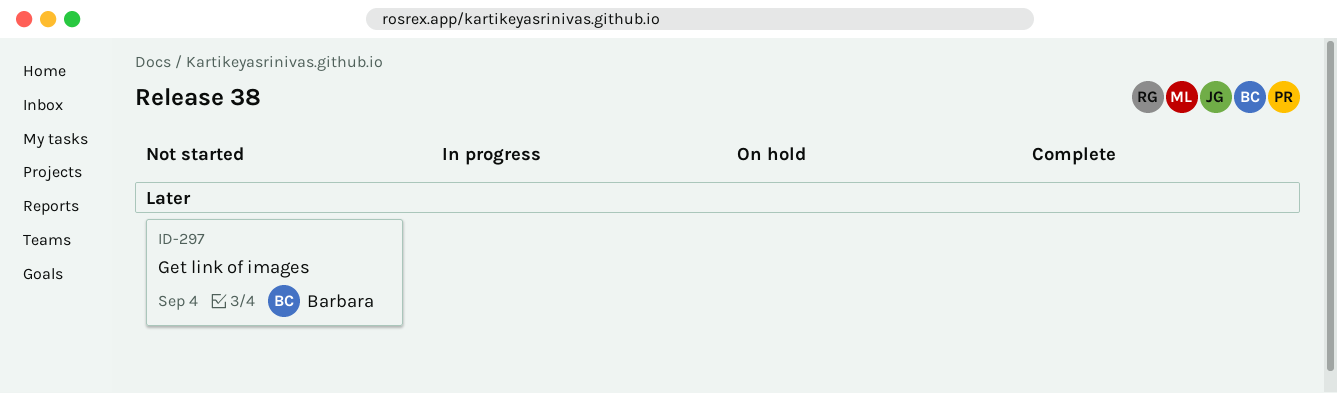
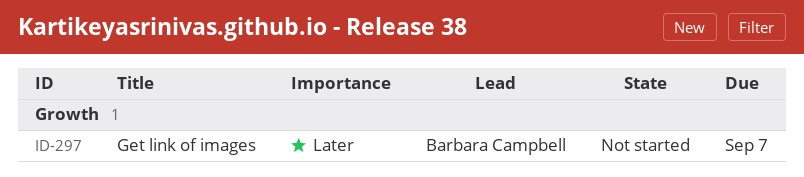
ID-297, due: Sep 4 -> Sep 7

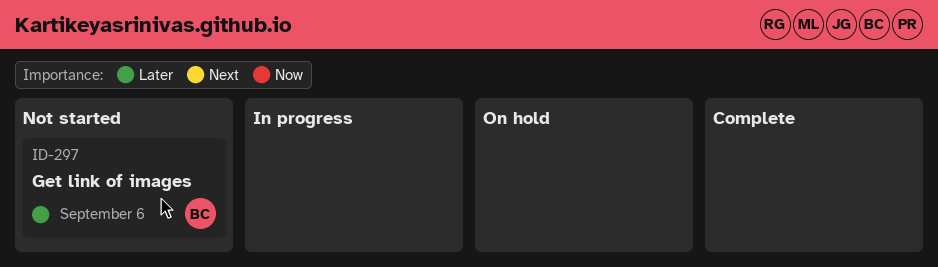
ID-297, due: Sep 7 -> Sep 6

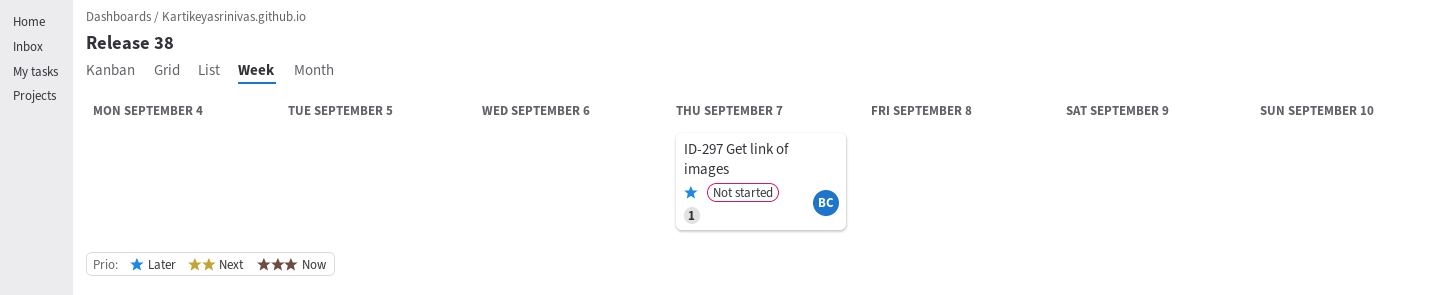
ID-297, due: Sep 6 -> Sep 7

